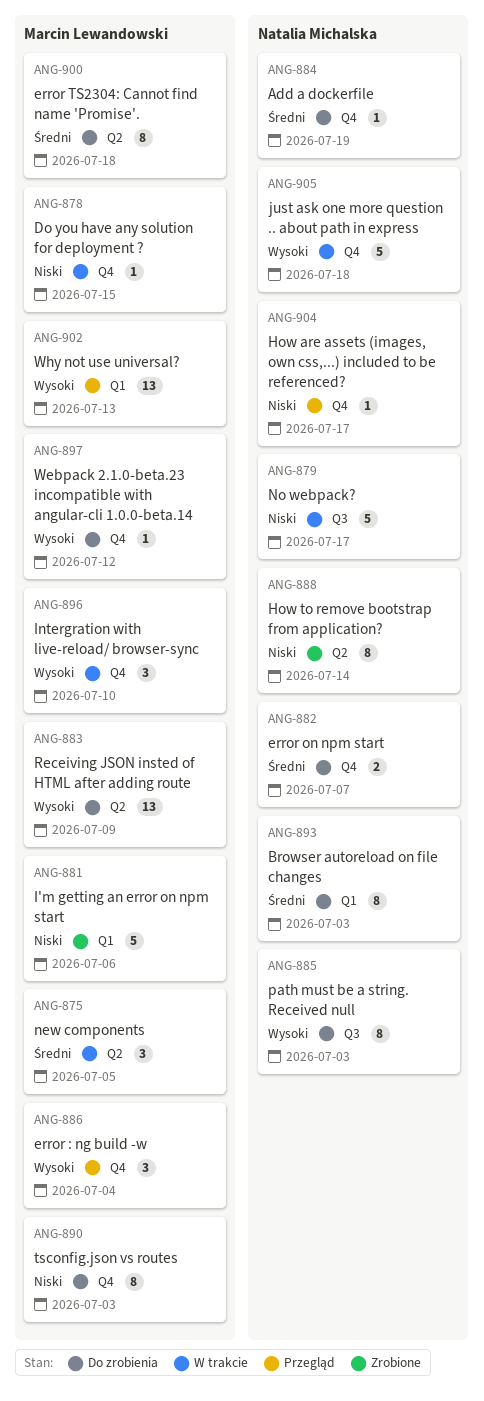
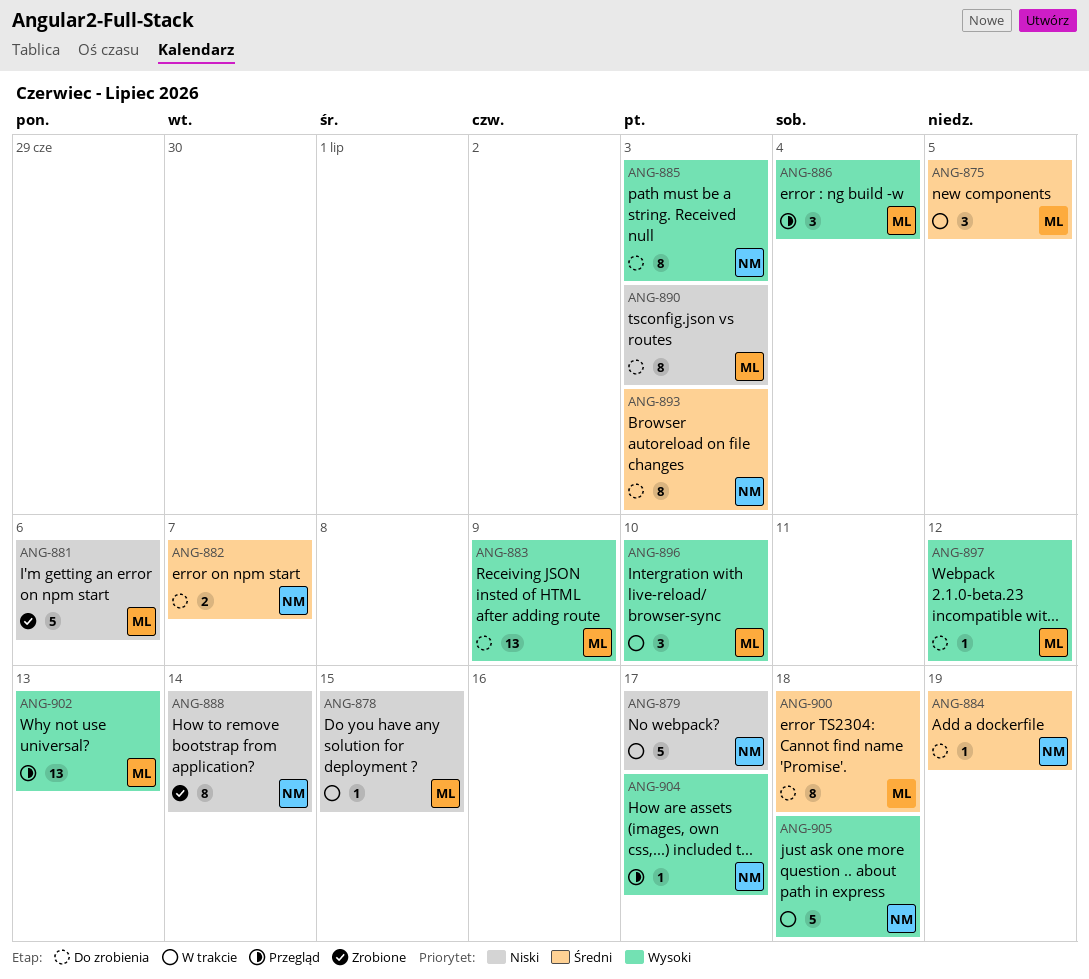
ANG-904, priority: Niski -> Wysoki

